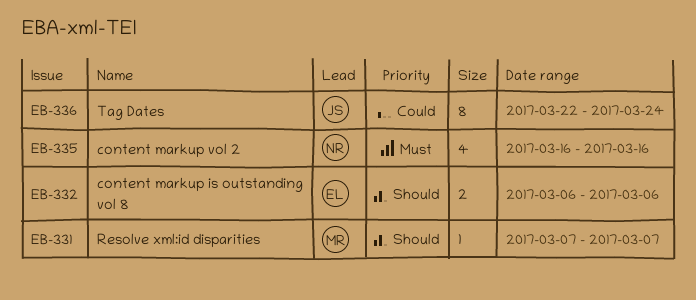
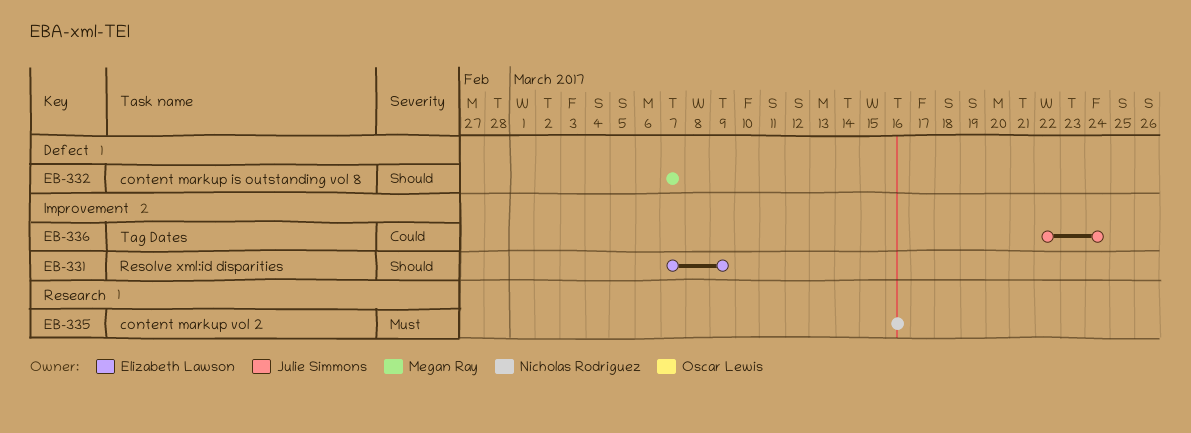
EB-331, owner: Megan Ray -> Elizabeth Lawson
EB-331, due: Mar 7 -> Mar 9
EB-332, owner: Elizabeth Lawson -> Megan Ray
EB-332, start: Mar 6 -> Mar 7
EB-332, due: Mar 6 -> Mar 7

